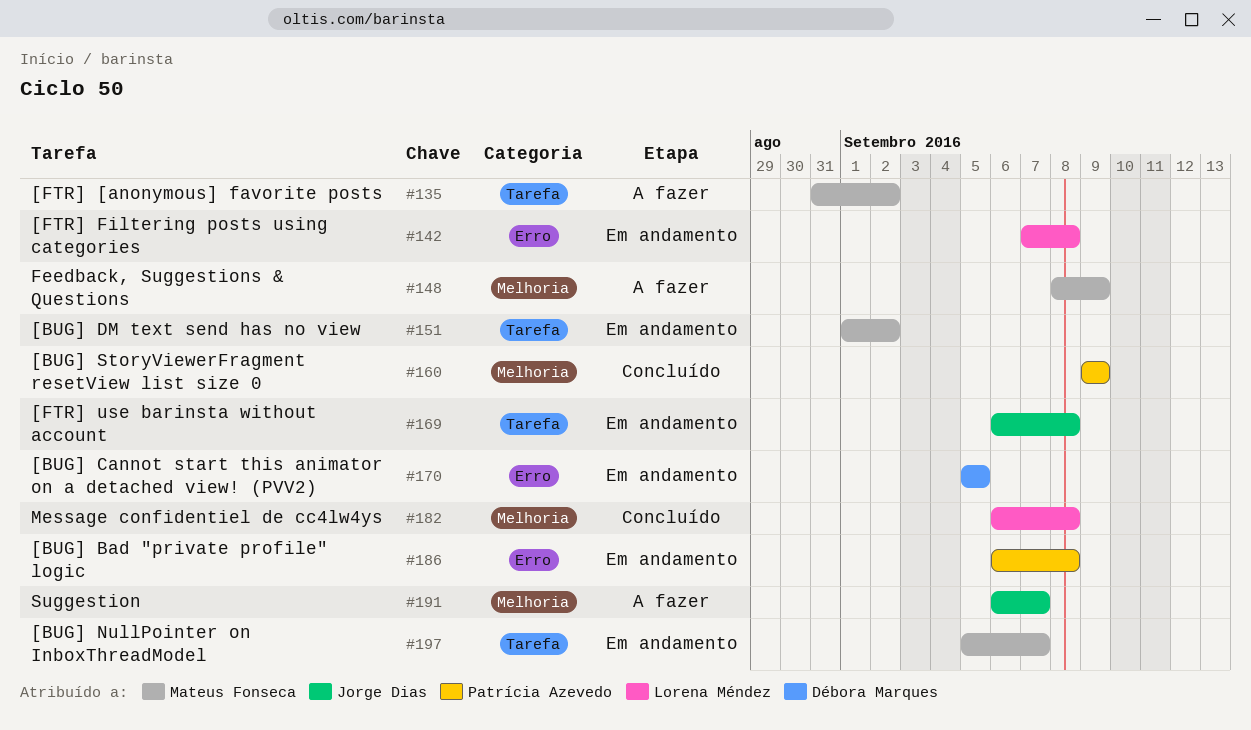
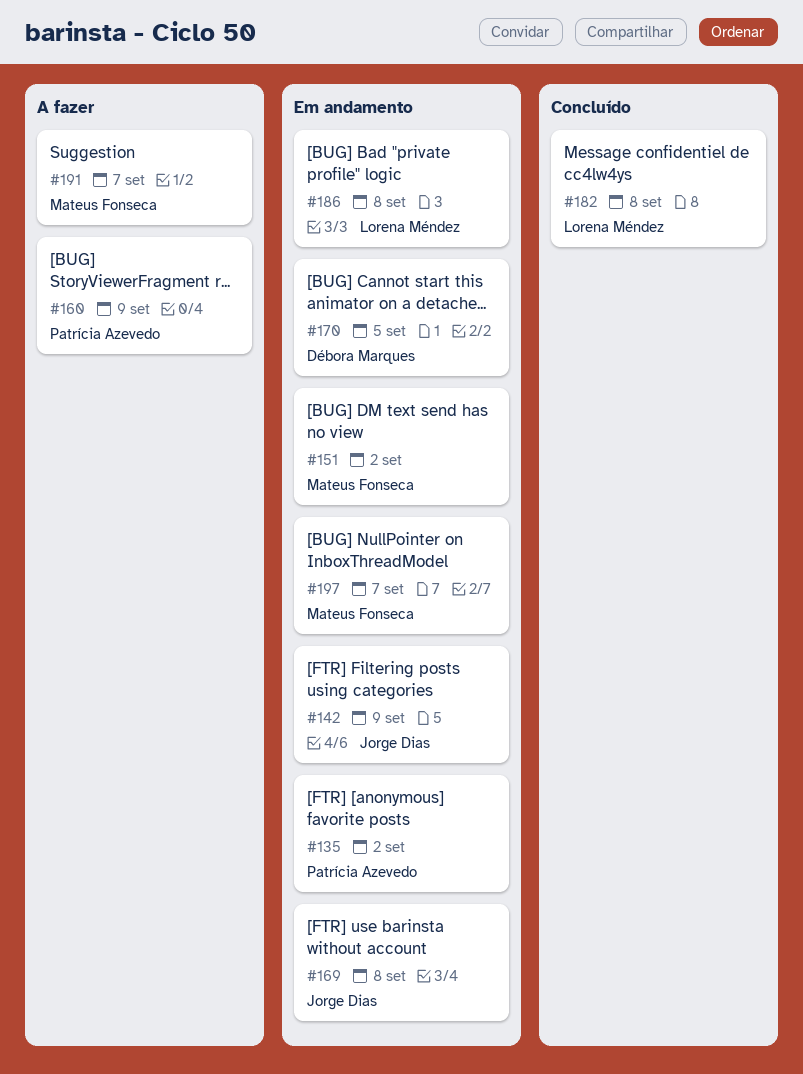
#135, status: A fazer -> Em andamento
#135, owner: Mateus Fonseca -> Patrícia Azevedo
#142, owner: Lorena Méndez -> Jorge Dias
#142, due: Sep 8 -> Sep 9
#148: present -> none
#160, status: Concluído -> A fazer
#186, owner: Patrícia Azevedo -> Lorena Méndez
#191, owner: Jorge Dias -> Mateus Fonseca

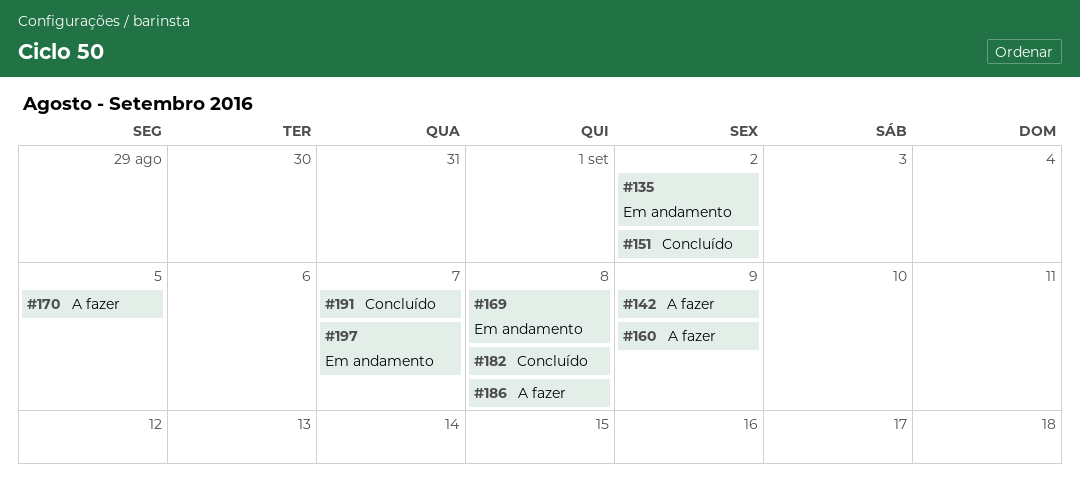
#142, status: Em andamento -> A fazer
#151, status: Em andamento -> Concluído
#170, status: Em andamento -> A fazer
#186, status: Em andamento -> A fazer
#191, status: A fazer -> Concluído

